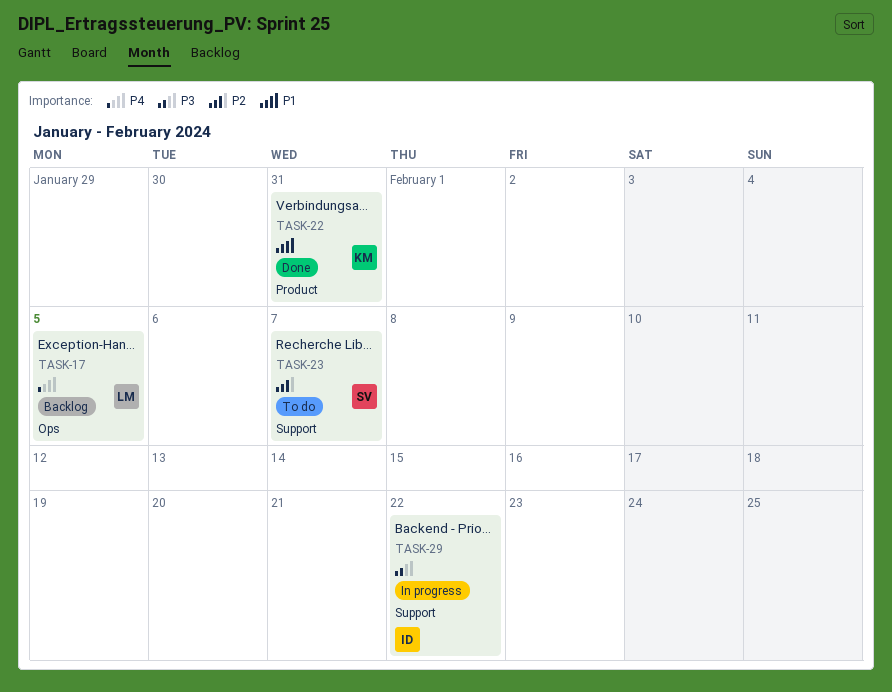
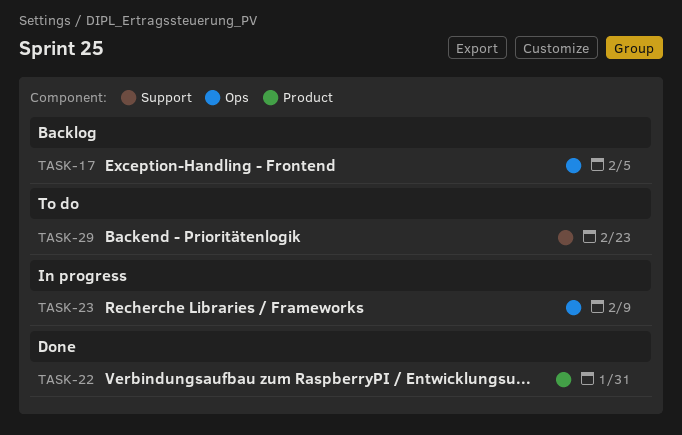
TASK-23, status: To do -> In progress
TASK-23, label: Support -> Ops
TASK-23, due: Feb 7 -> Feb 9
TASK-29, status: In progress -> To do
TASK-29, due: Feb 22 -> Feb 23

